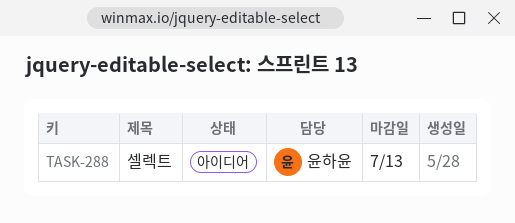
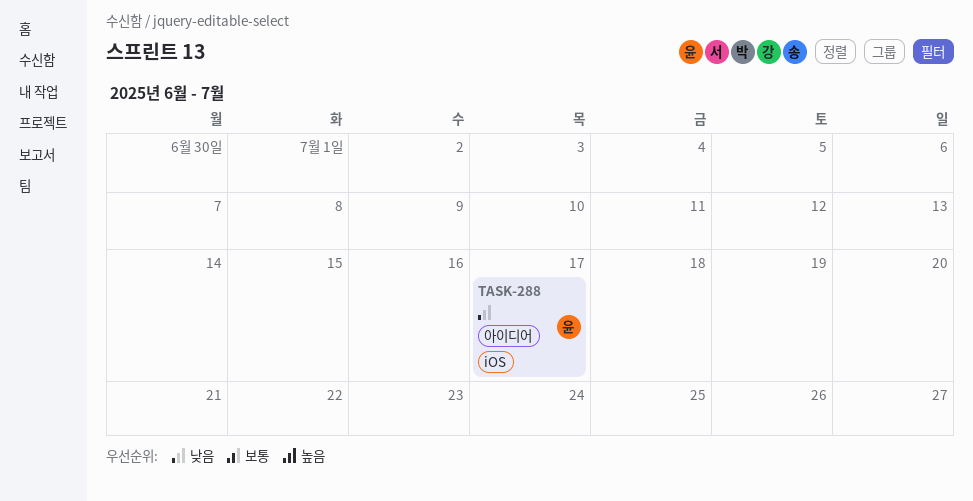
TASK-288, due: Jul 13 -> Jul 17

